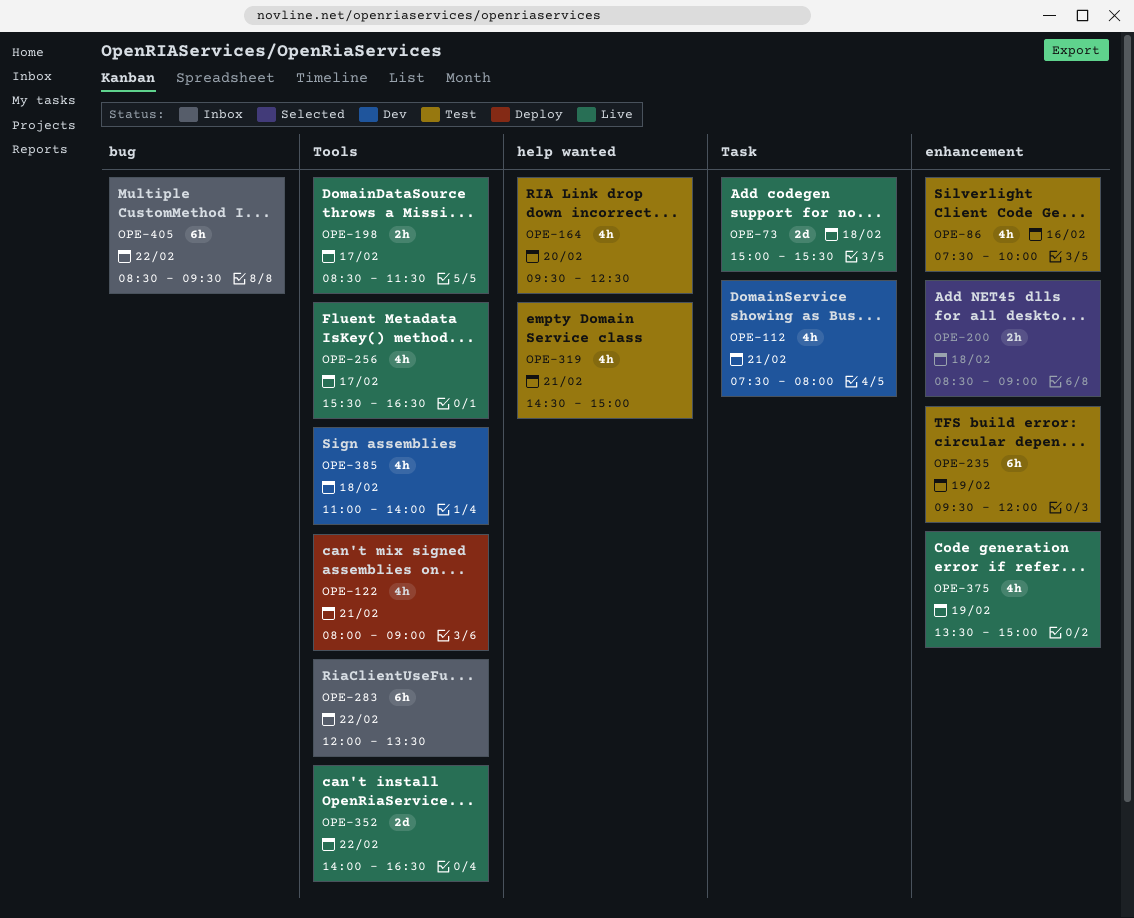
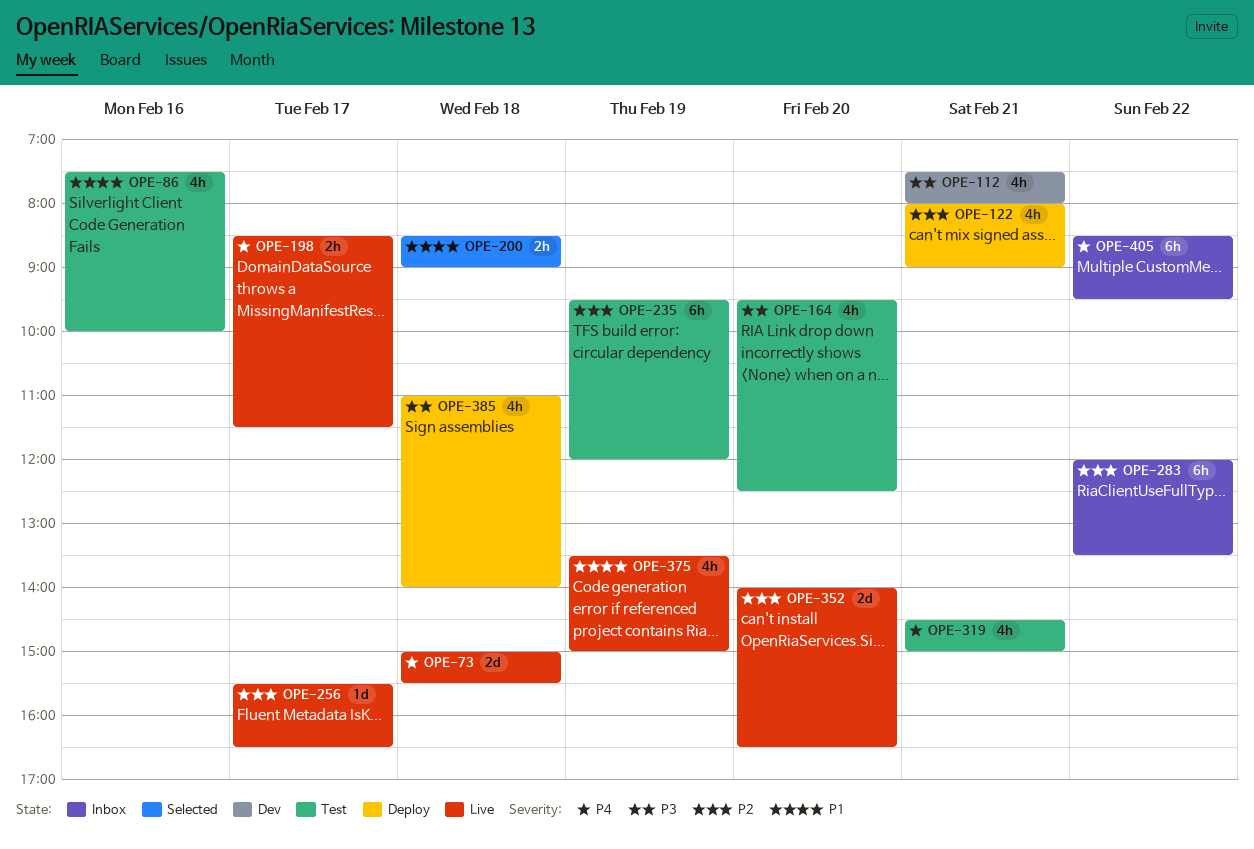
OPE-256, estimate: 4h -> 1d
OPE-352, day: Feb 22 -> Feb 20
OPE-385, status: Dev -> Deploy

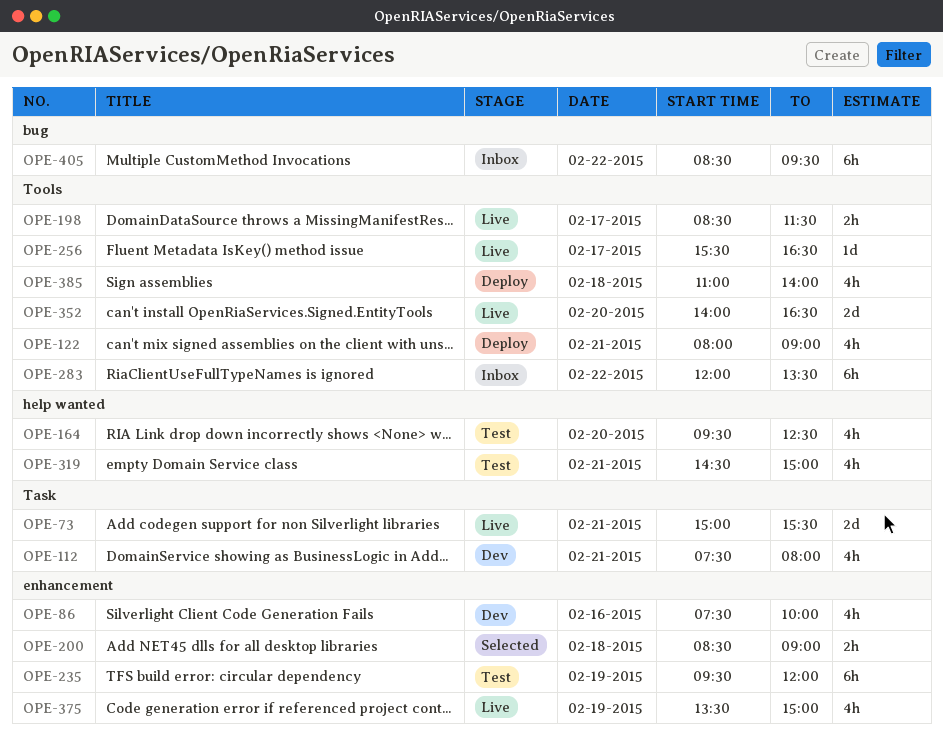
OPE-73, day: Feb 18 -> Feb 21
OPE-86, status: Test -> Dev

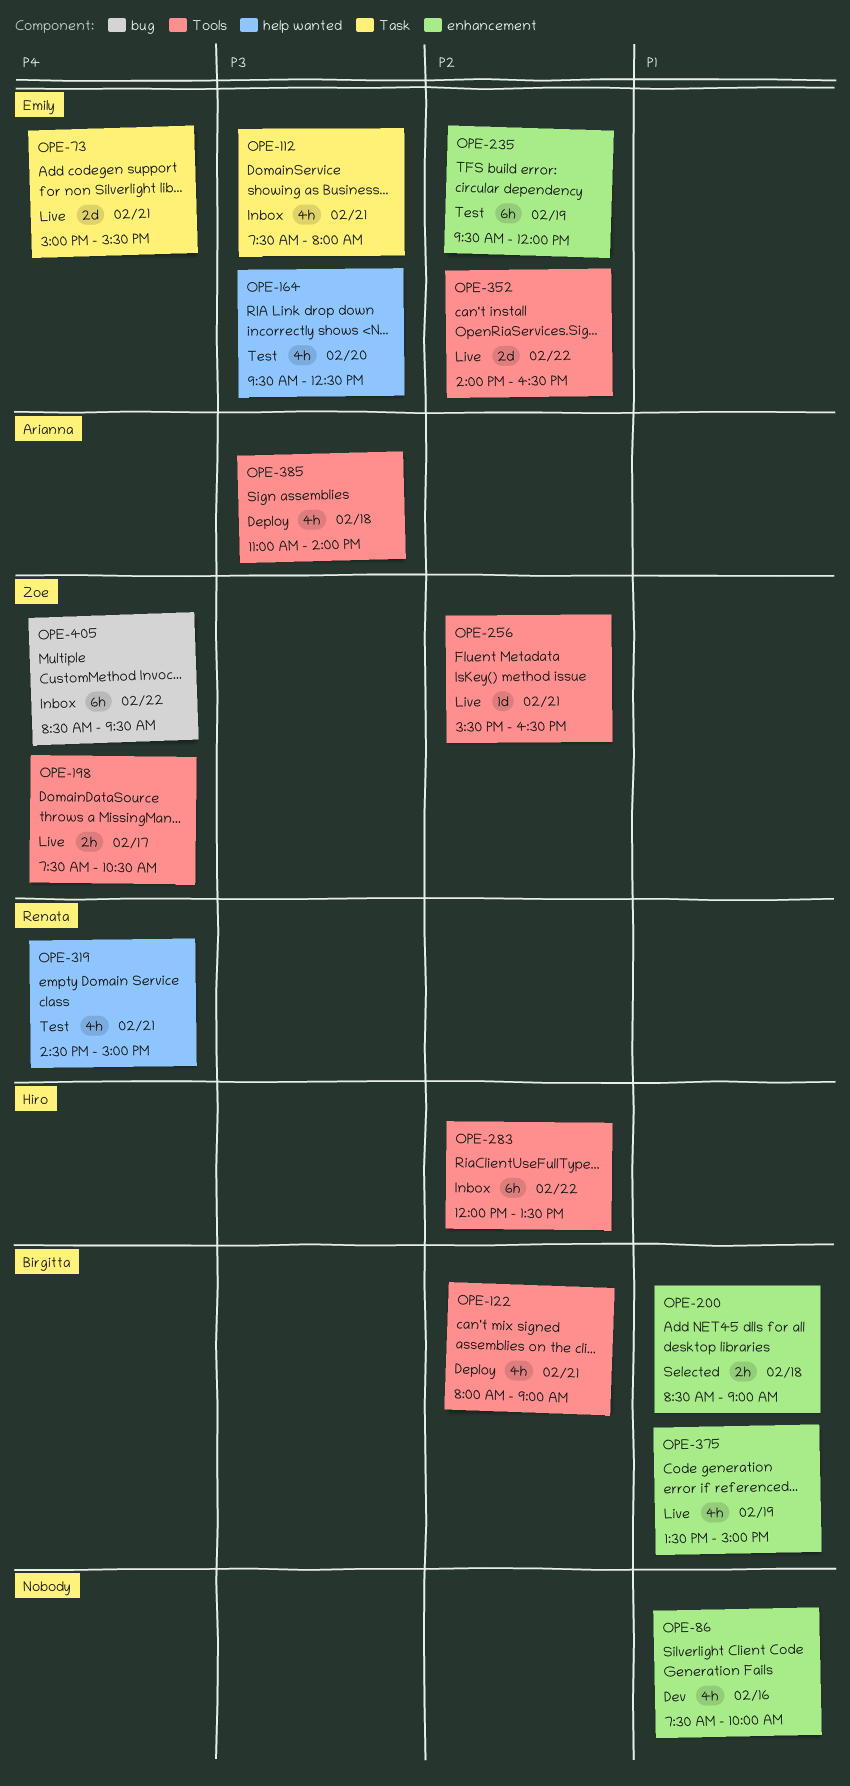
OPE-112, status: Dev -> Inbox
OPE-198, begins: 08:30 -> 07:30
OPE-198, ends: 11:30 -> 10:30
OPE-256, day: Feb 17 -> Feb 21
OPE-352, day: Feb 20 -> Feb 22

